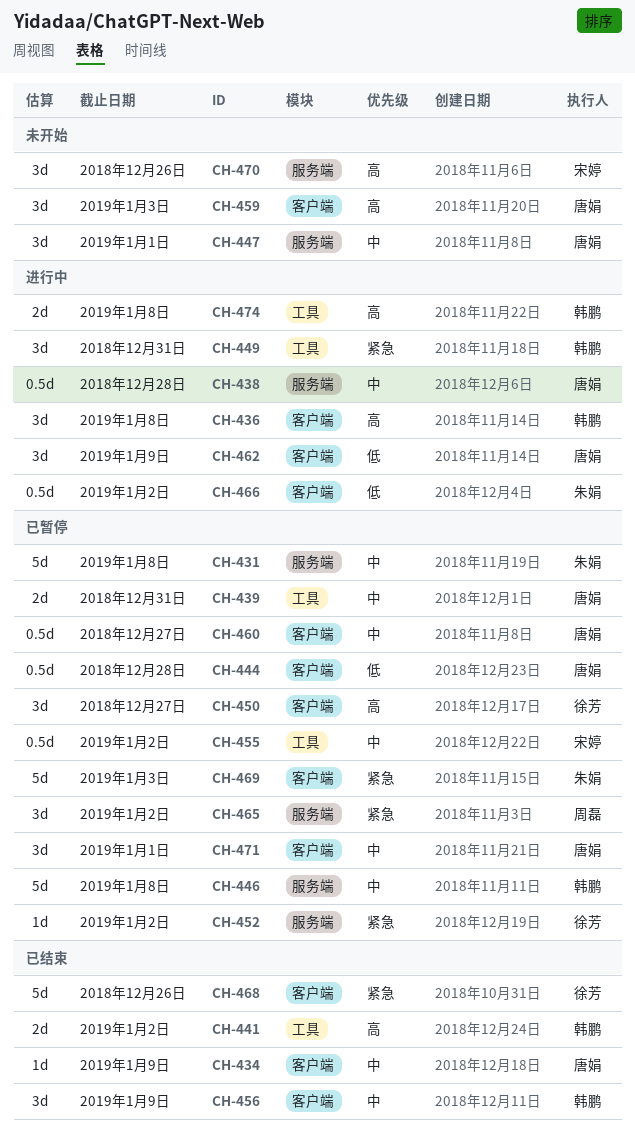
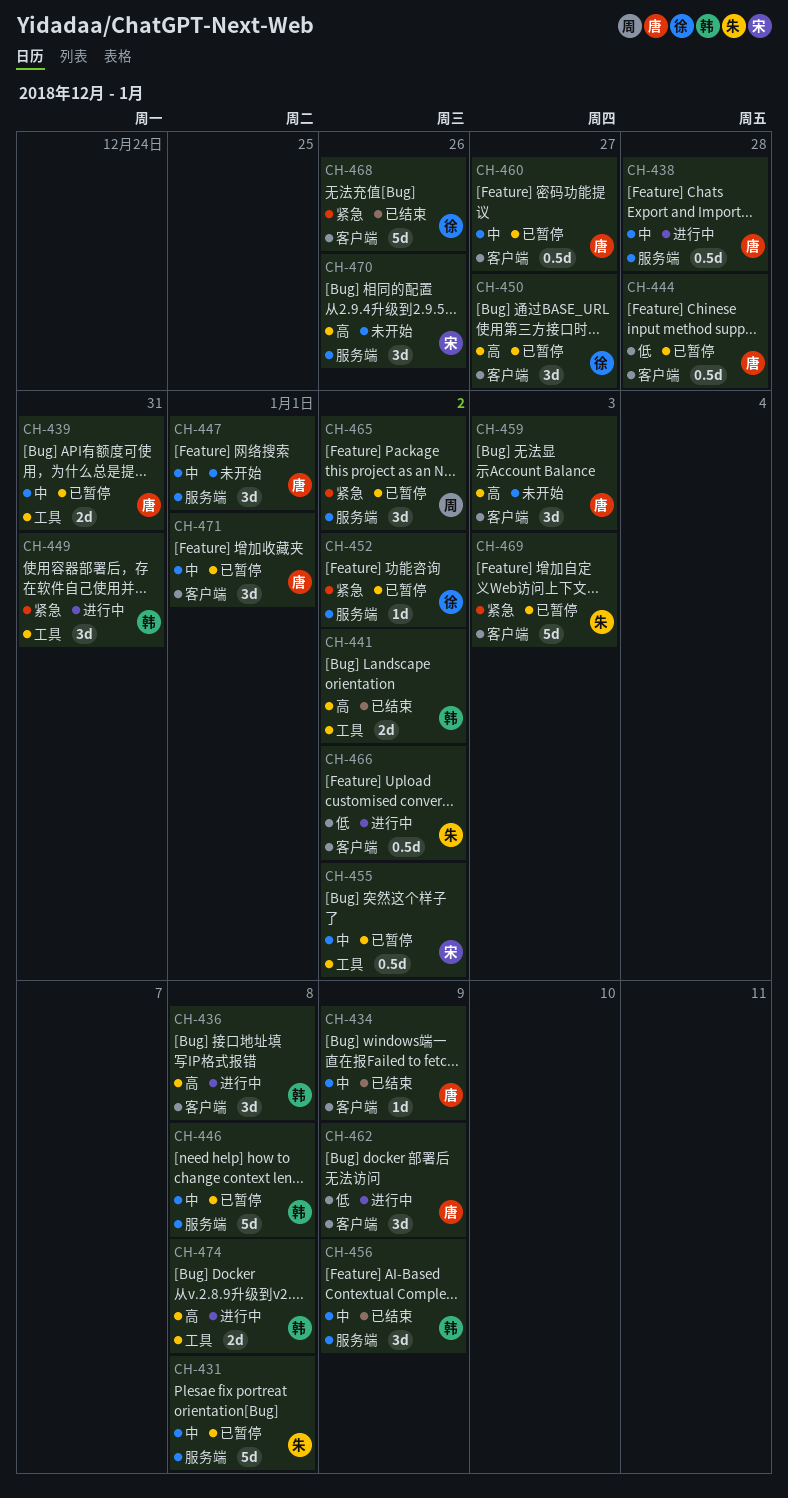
CH-456, label: 客户端 -> 服务端

